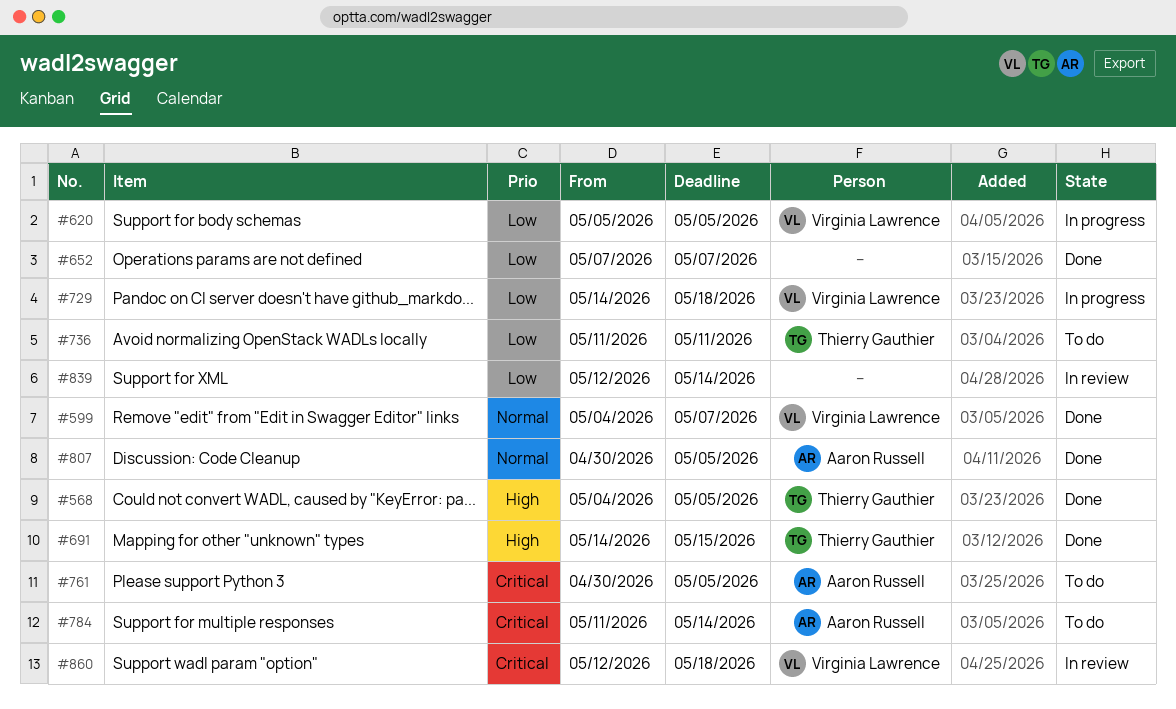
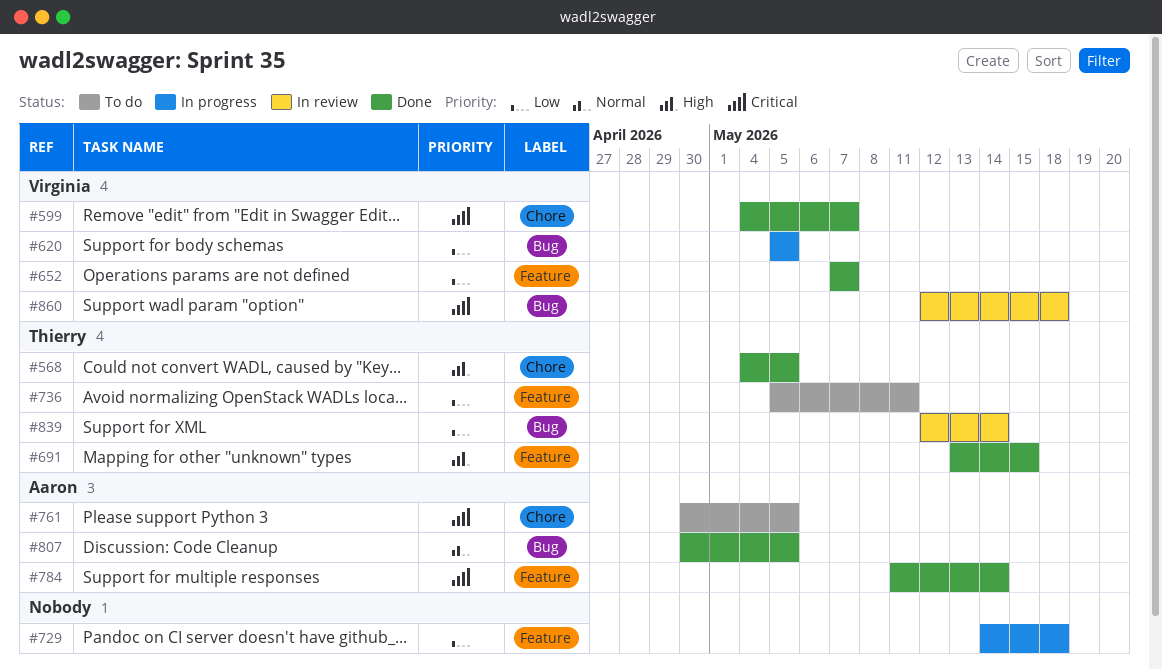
#599, priority: Normal -> Critical
#652, owner: none -> Virginia Lawrence
#691, start: May 14 -> May 13
#729, owner: Virginia Lawrence -> none
#736, start: May 11 -> May 5
#784, status: To do -> Done
#839, owner: none -> Thierry Gauthier

